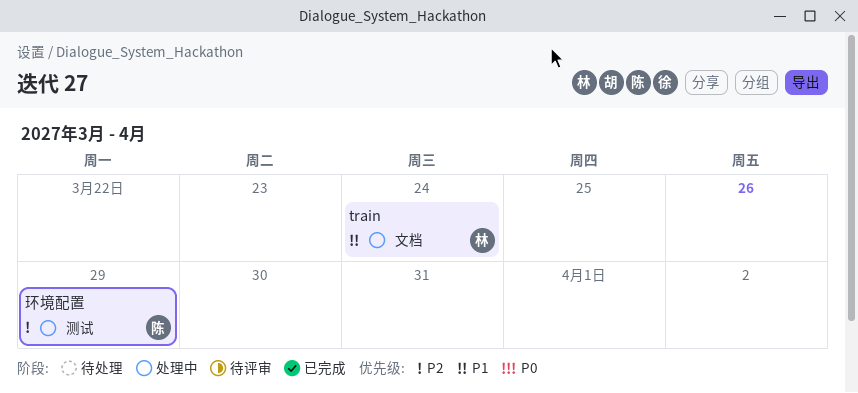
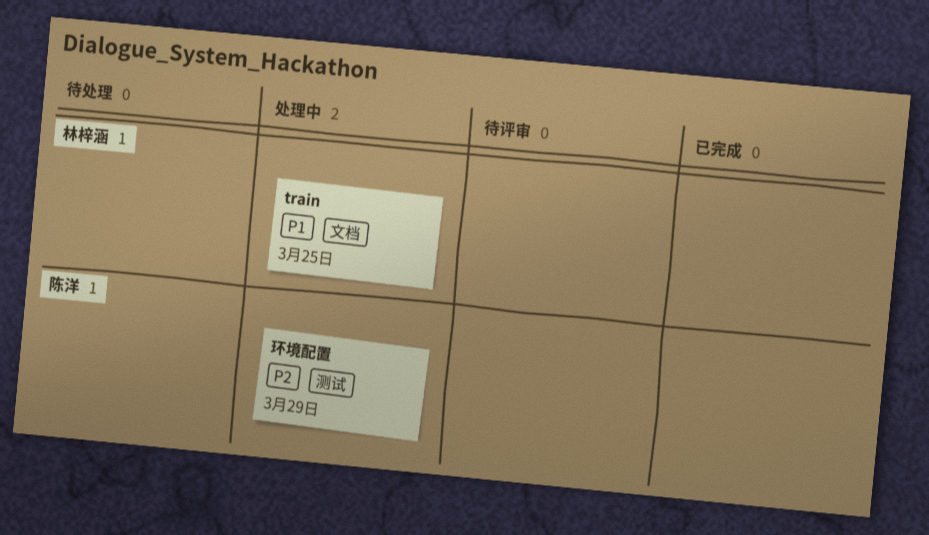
train, due: Mar 24 -> Mar 25

